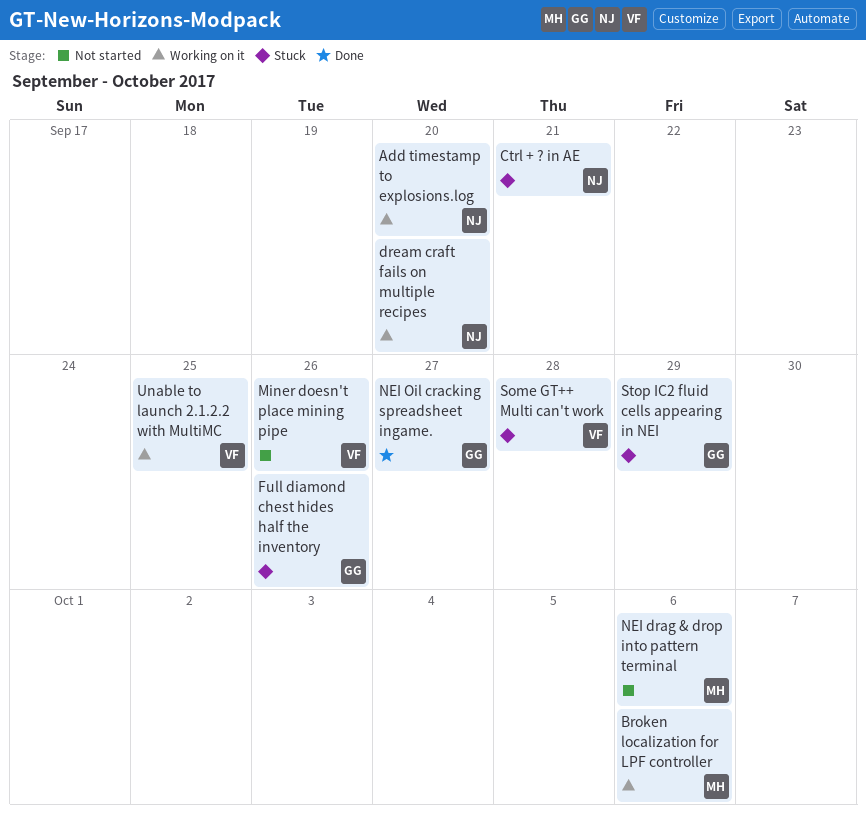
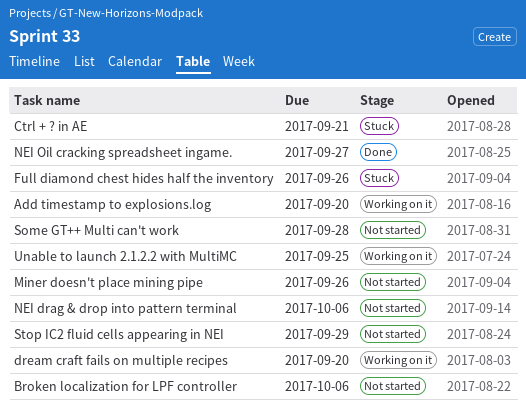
Broken localization for LPF controller, status: Working on it -> Not started
Some GT++ Multi can't work, status: Stuck -> Not started
Stop IC2 fluid cells appearing in NEI, status: Stuck -> Not started

